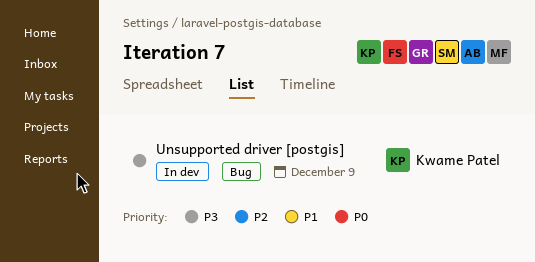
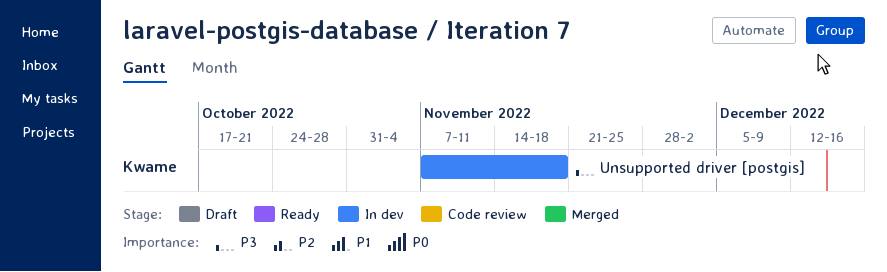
Unsupported driver [postgis], due: Dec 9 -> Nov 18

